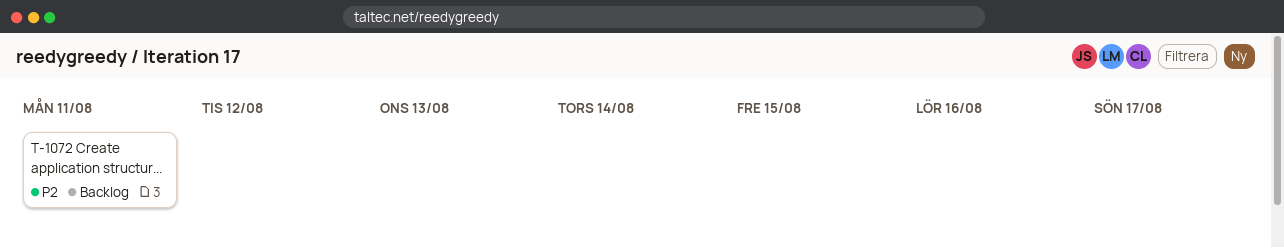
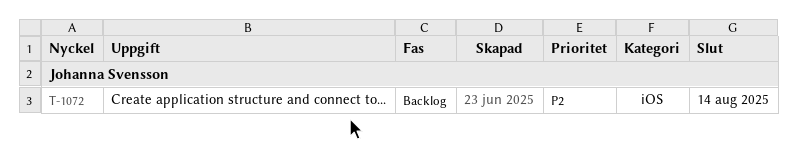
T-1072, due: Aug 11 -> Aug 14

